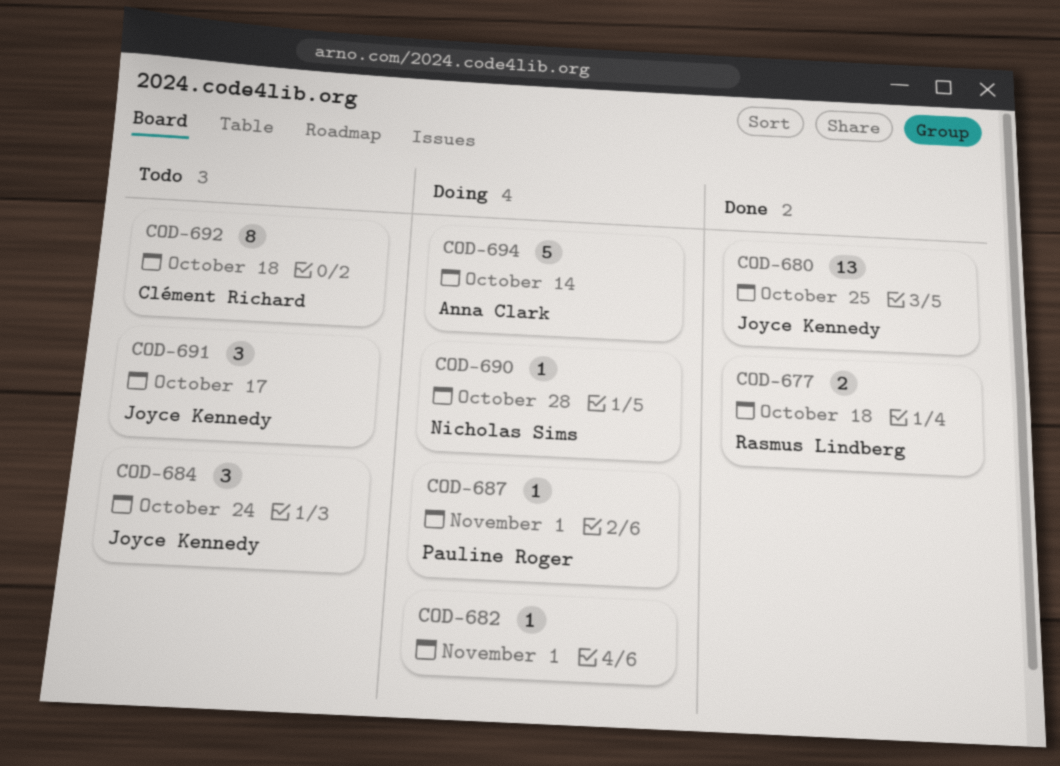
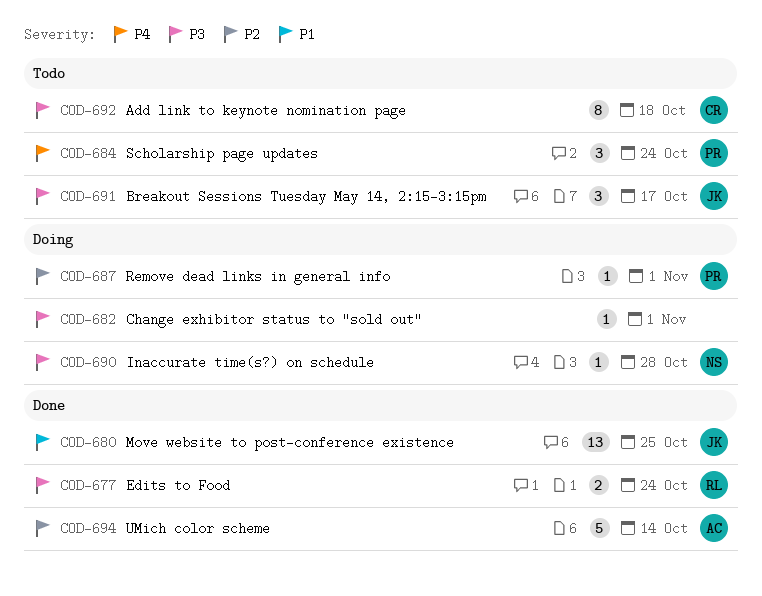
COD-677, due: Oct 18 -> Oct 24
COD-684, owner: Joyce Kennedy -> Pauline Roger
COD-694, status: Doing -> Done

